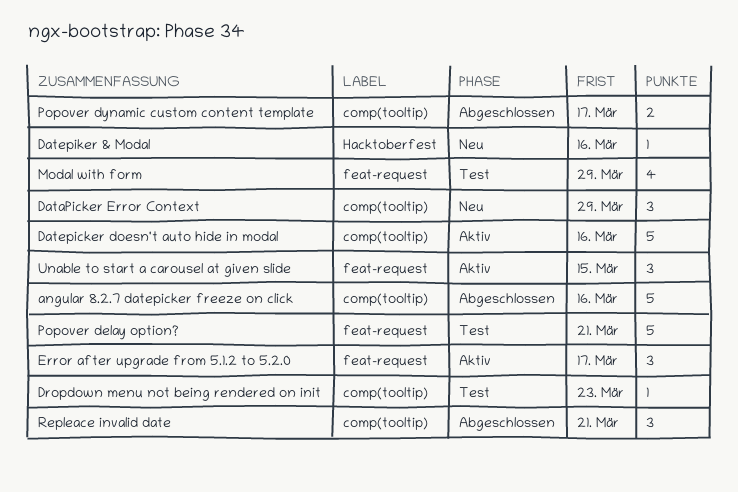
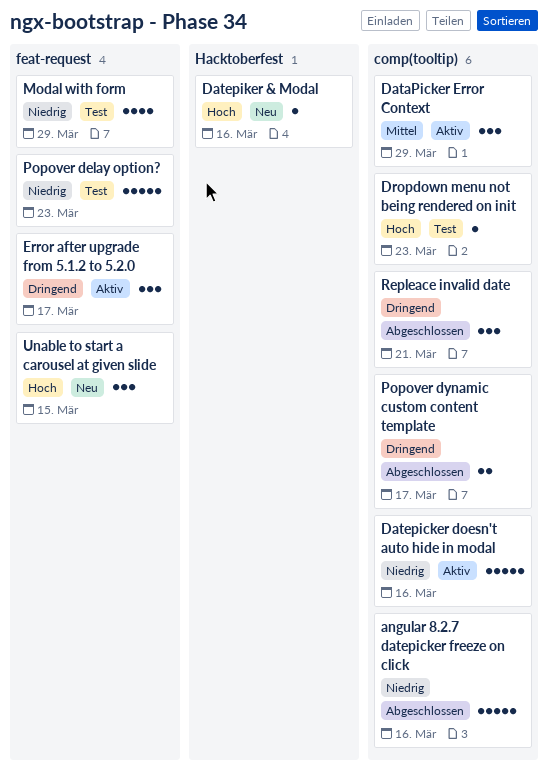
DataPicker Error Context, status: Neu -> Aktiv
Popover delay option?, due: Mar 21 -> Mar 23
Unable to start a carousel at given slide, status: Aktiv -> Neu

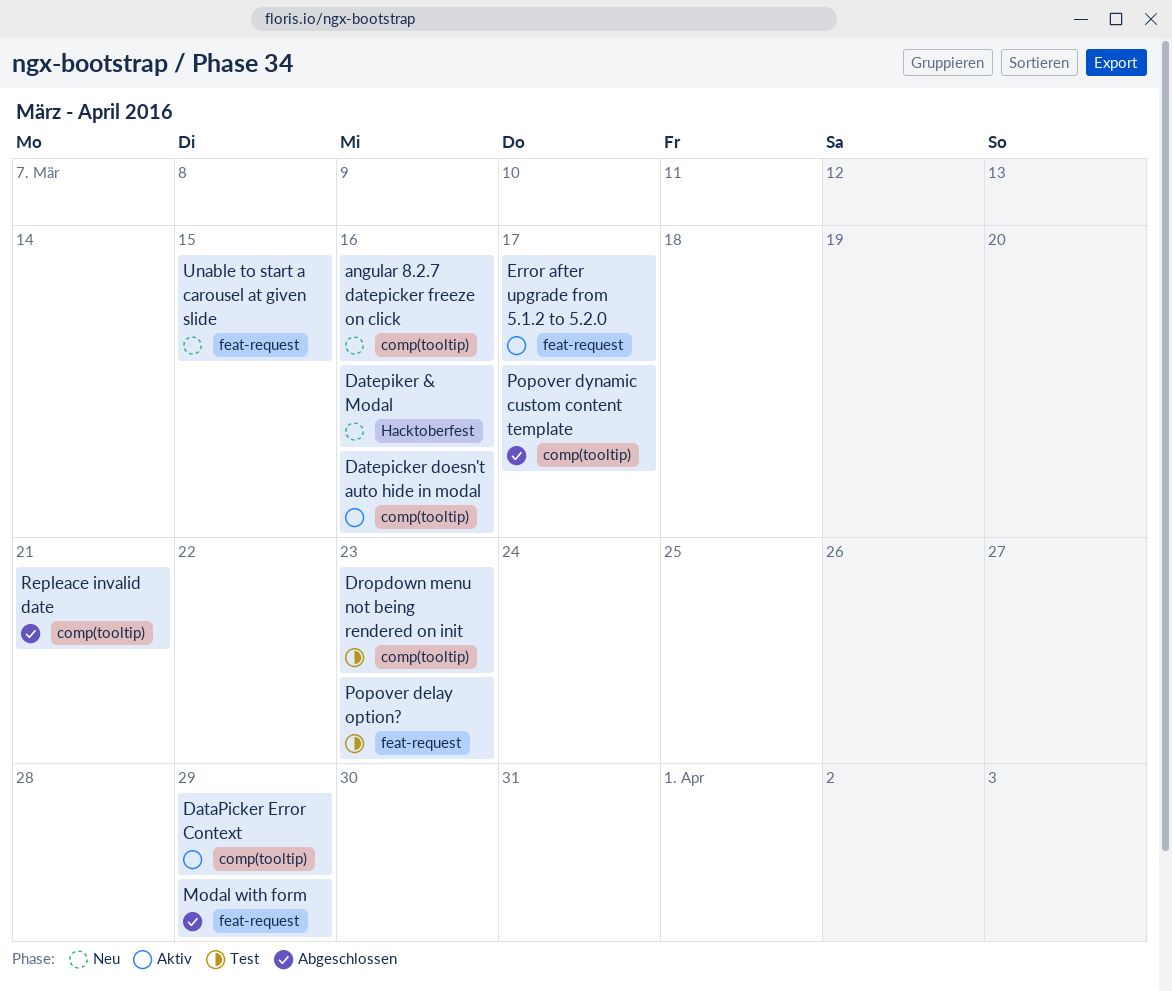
angular 8.2.7 datepicker freeze on click, status: Abgeschlossen -> Neu
Modal with form, status: Test -> Abgeschlossen

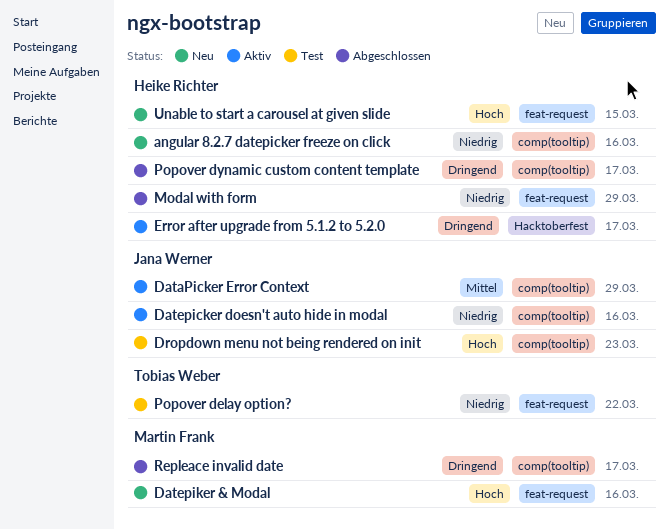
Datepiker & Modal, label: Hacktoberfest -> feat-request
Error after upgrade from 5.1.2 to 5.2.0, label: feat-request -> Hacktoberfest
Popover delay option?, due: Mar 23 -> Mar 22
Repleace invalid date, due: Mar 21 -> Mar 17

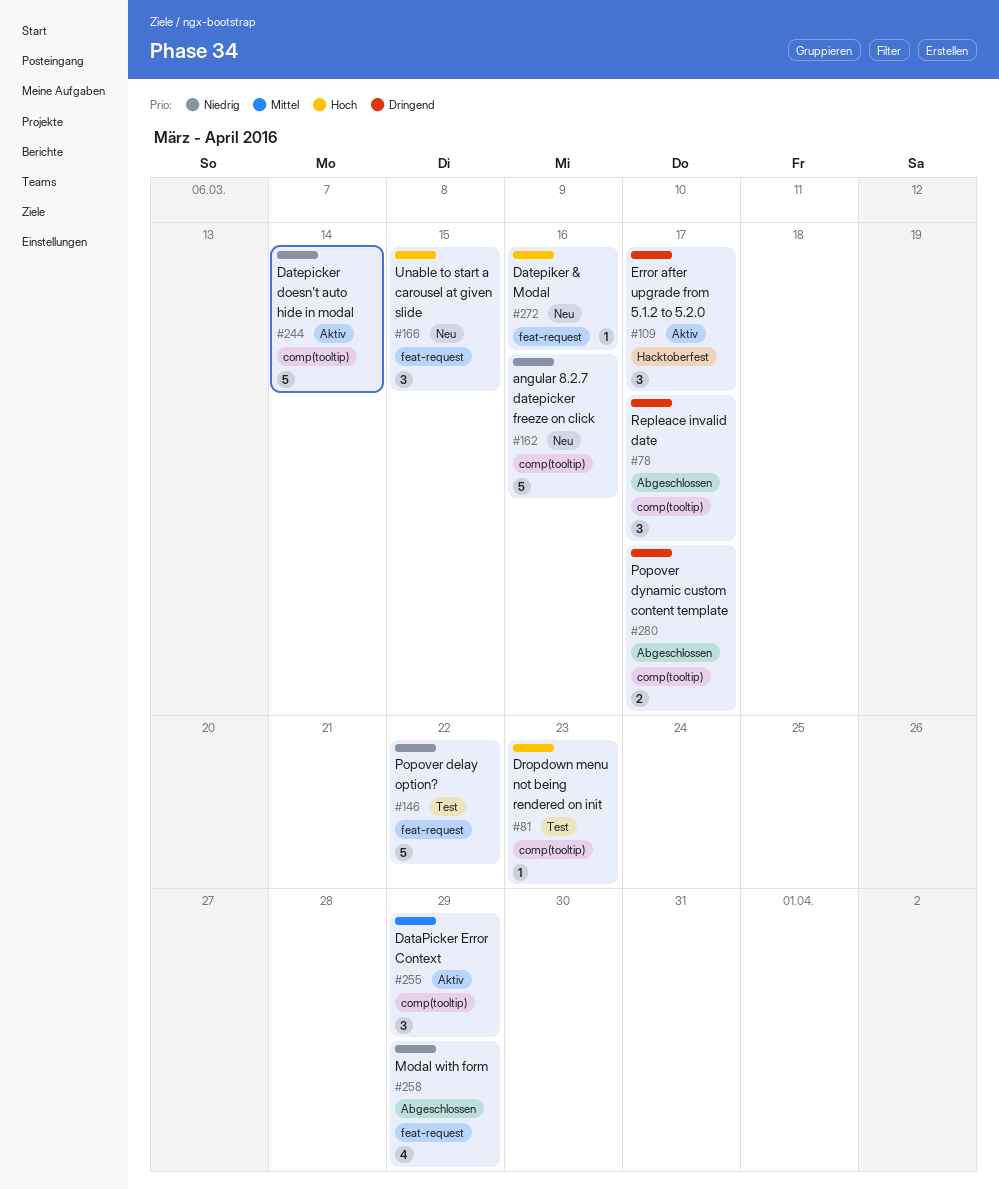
Datepicker doesn't auto hide in modal, due: Mar 16 -> Mar 14

